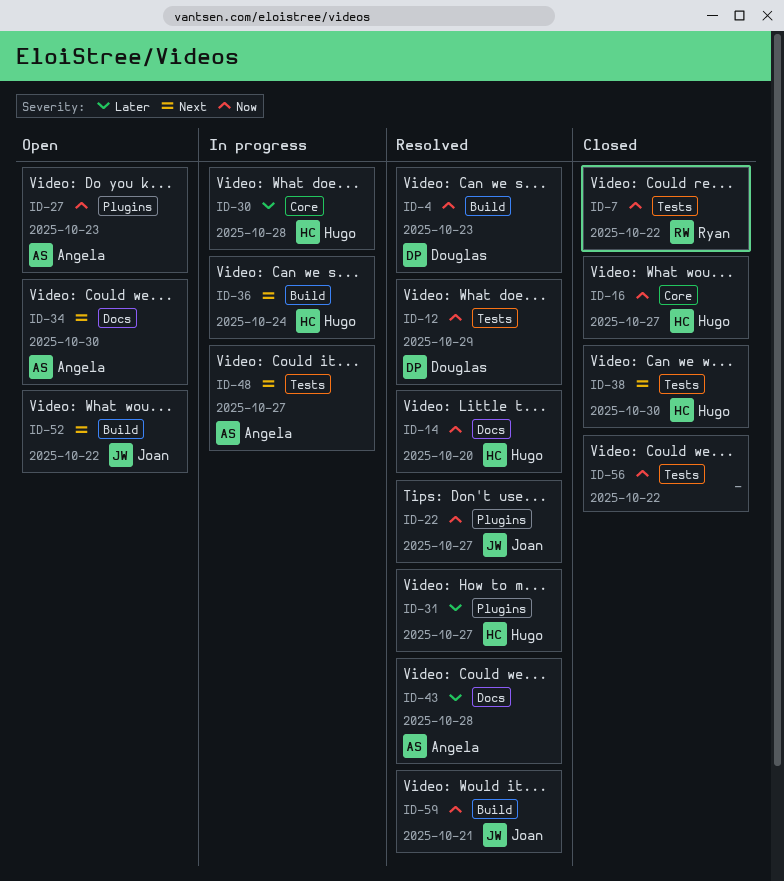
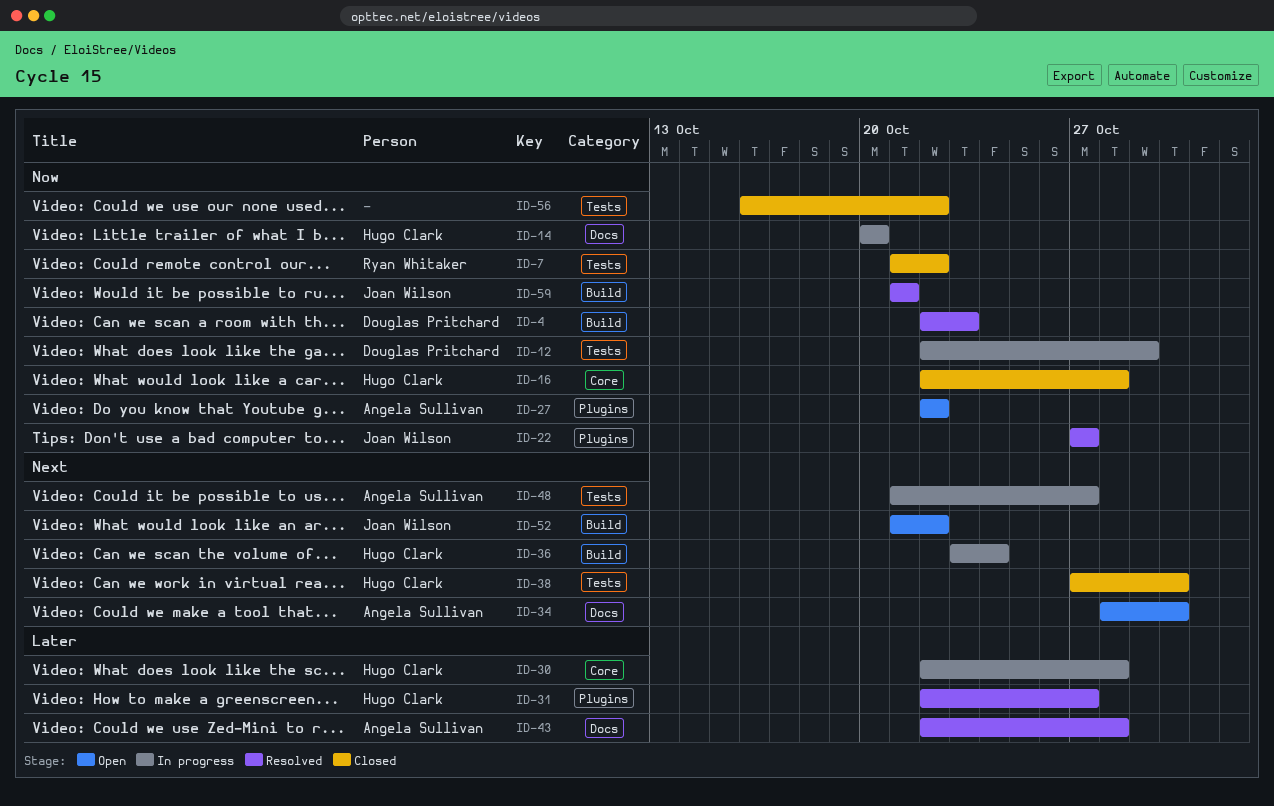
ID-12, status: Resolved -> In progress
ID-14, status: Resolved -> In progress
ID-16, due: Oct 27 -> Oct 28
ID-27, due: Oct 23 -> Oct 22

